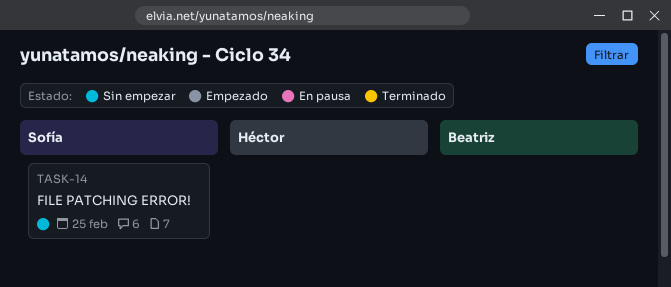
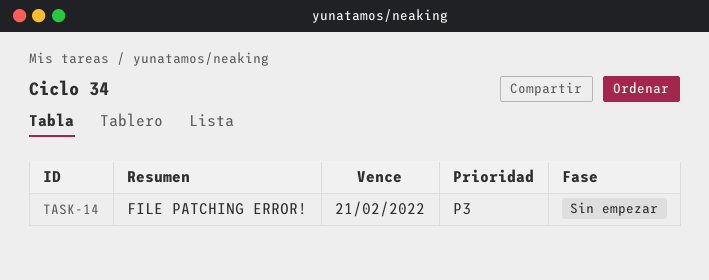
TASK-14, due: Feb 25 -> Feb 21

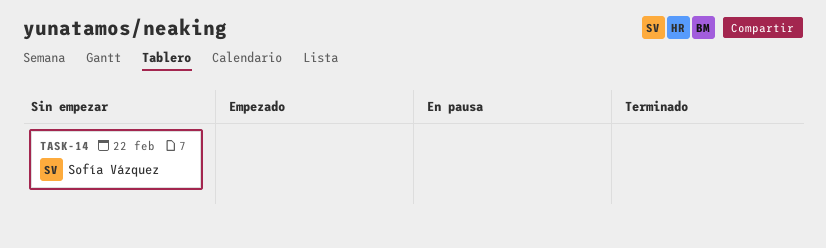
TASK-14, due: Feb 21 -> Feb 22

